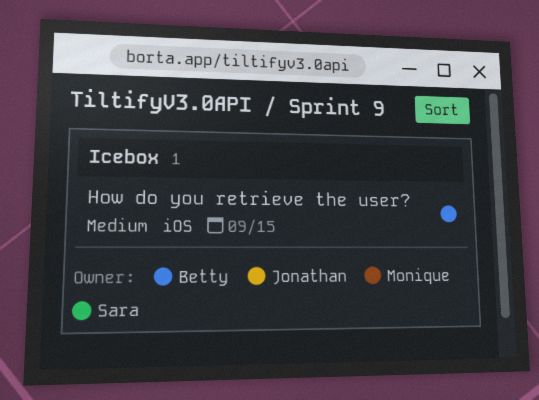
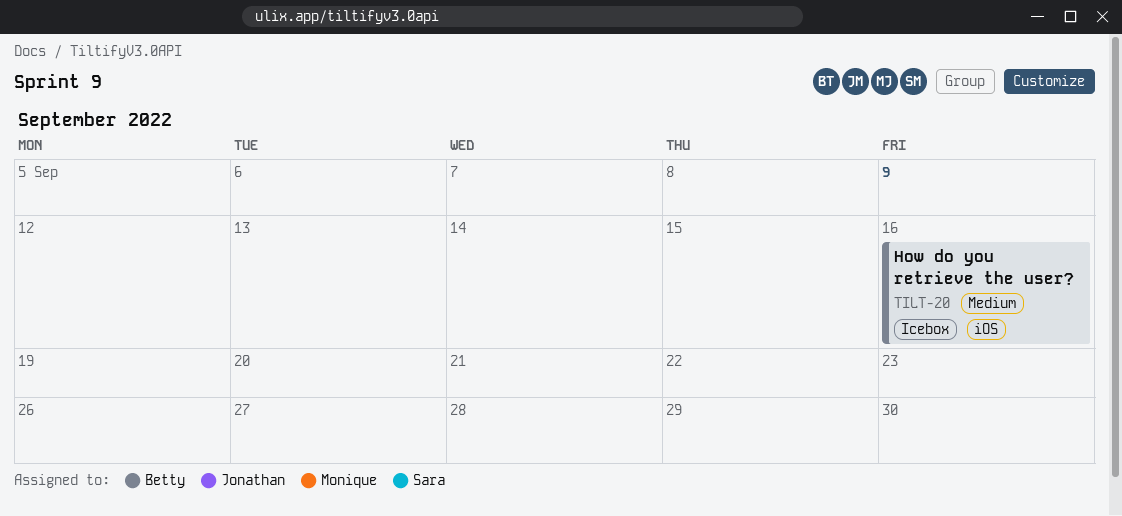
How do you retrieve the user?, due: Sep 15 -> Sep 16

